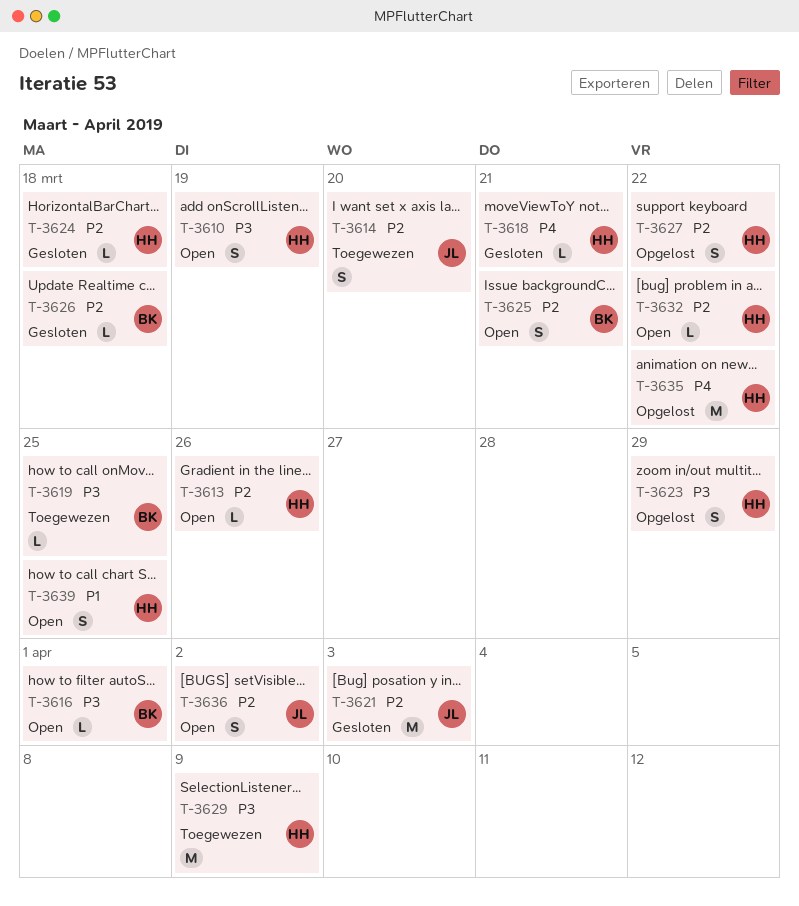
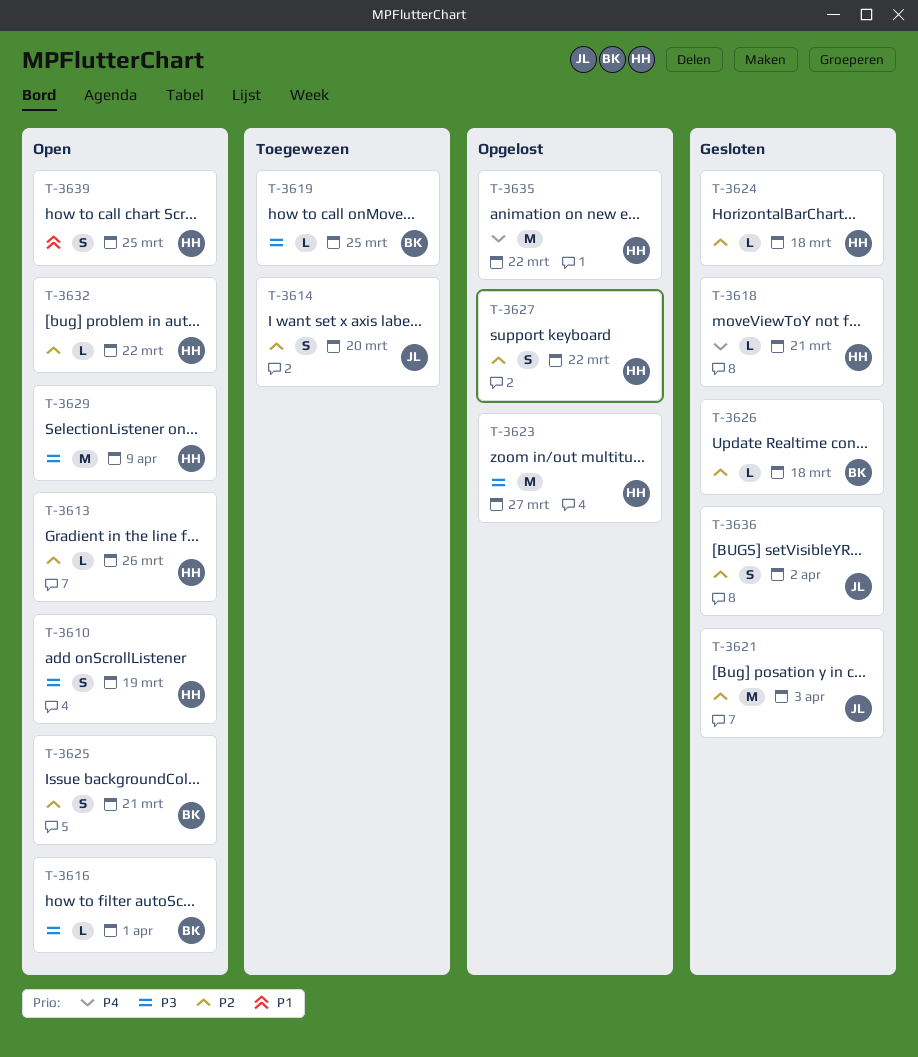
T-3623, estimate: S -> M
T-3623, due: Mar 29 -> Mar 27
T-3629, status: Toegewezen -> Open
T-3636, status: Open -> Gesloten

